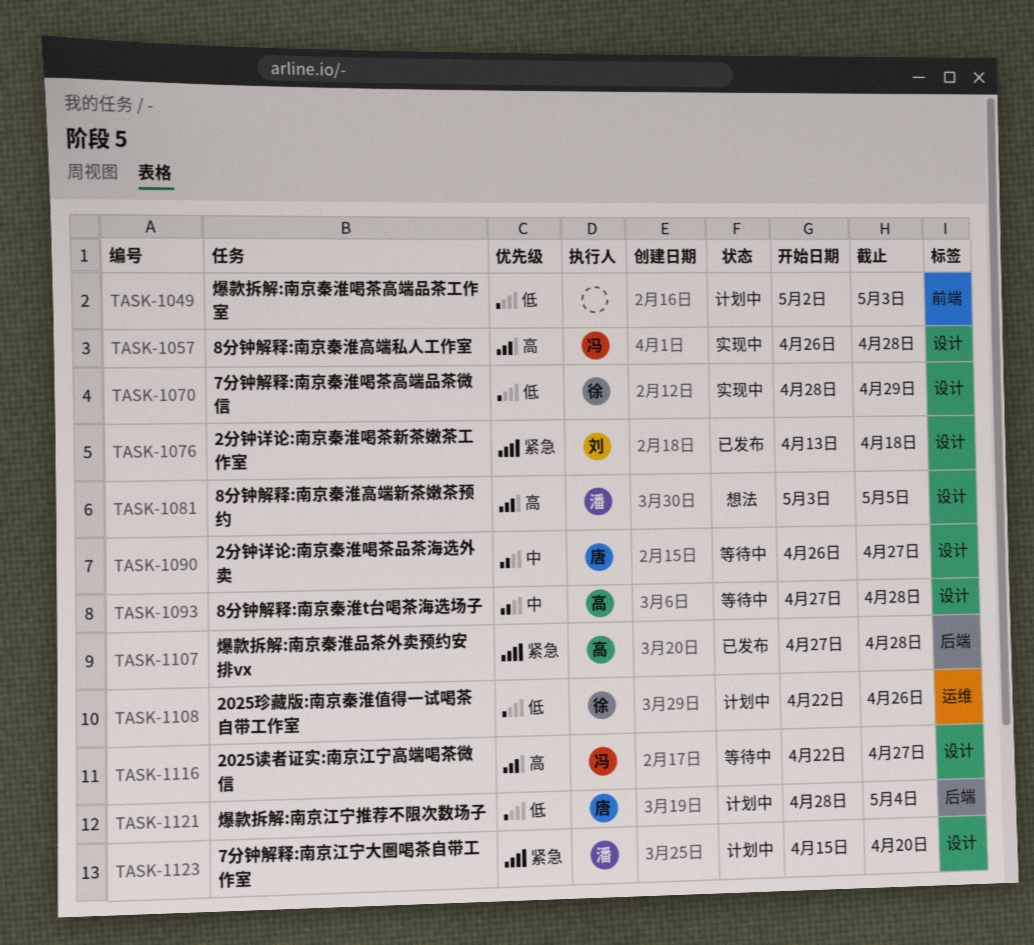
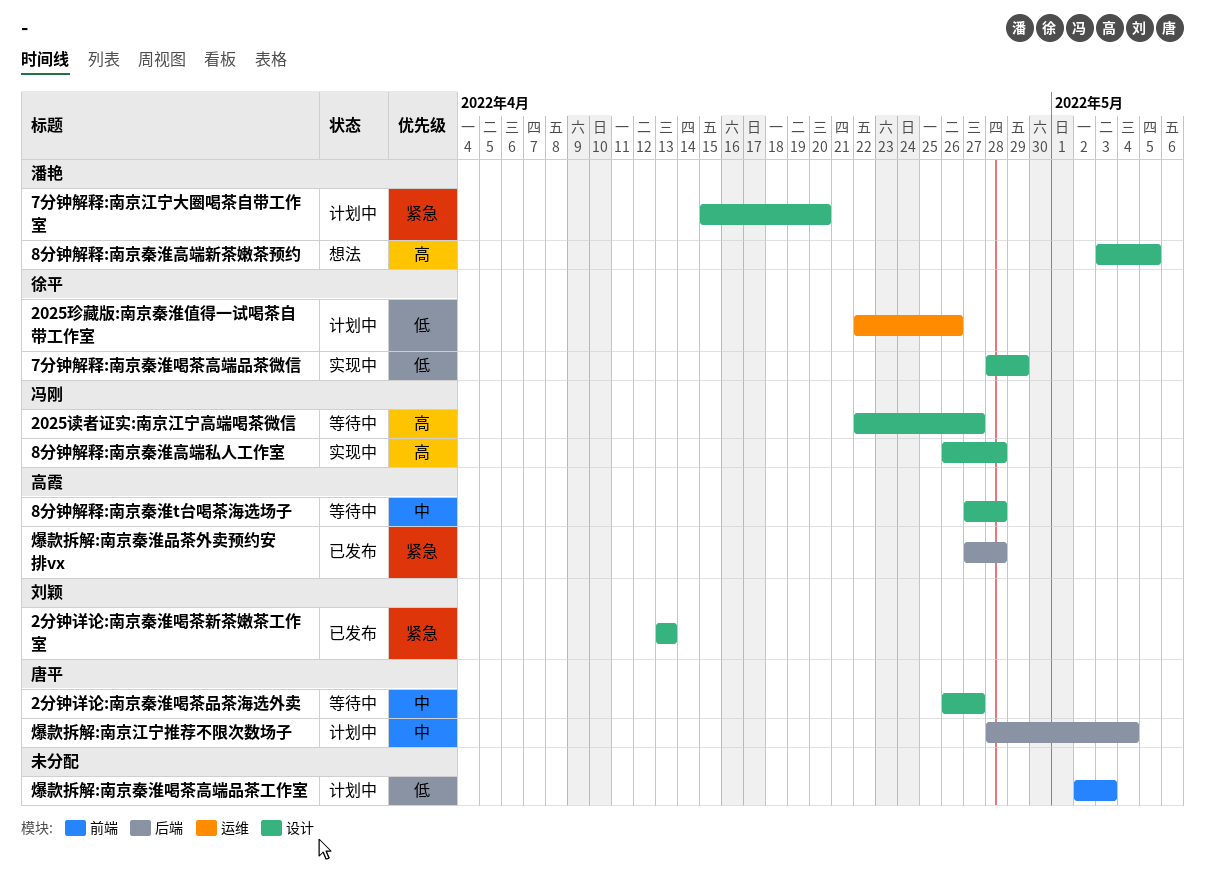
2分钟详论:南京秦淮喝茶新茶嫩茶工作室, due: Apr 18 -> Apr 13
爆款拆解:南京江宁推荐不限次数场子, priority: 低 -> 中

